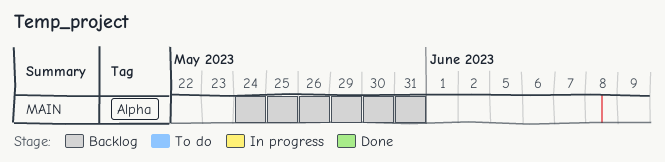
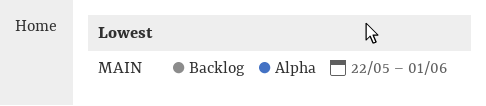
MAIN, start: May 24 -> May 22
MAIN, due: May 31 -> Jun 1

